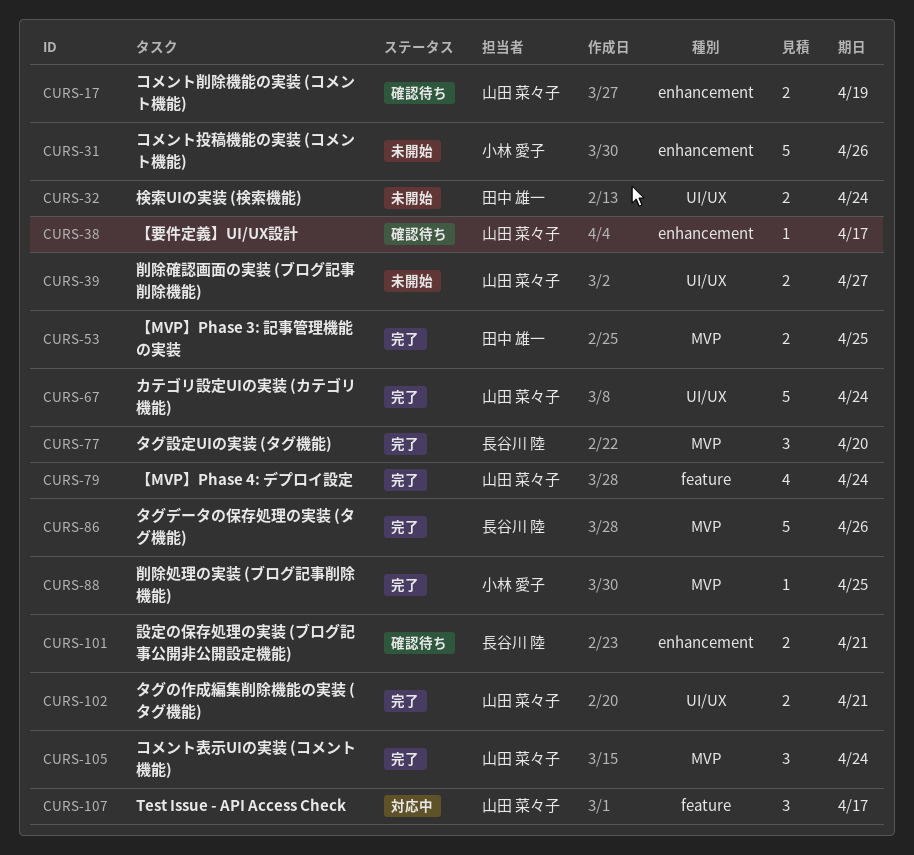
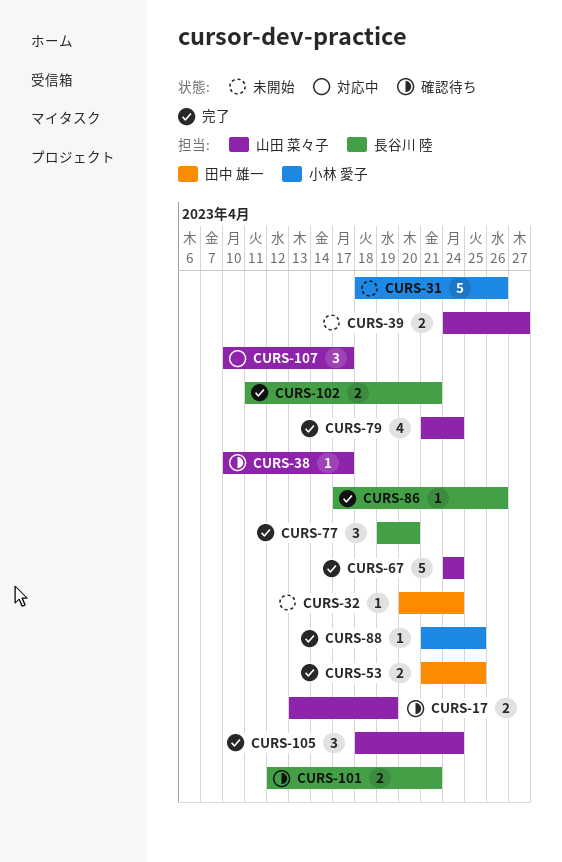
CURS-32, estimate: 2 -> 1
CURS-86, estimate: 5 -> 1
CURS-102, owner: 山田 菜々子 -> 長谷川 陸

